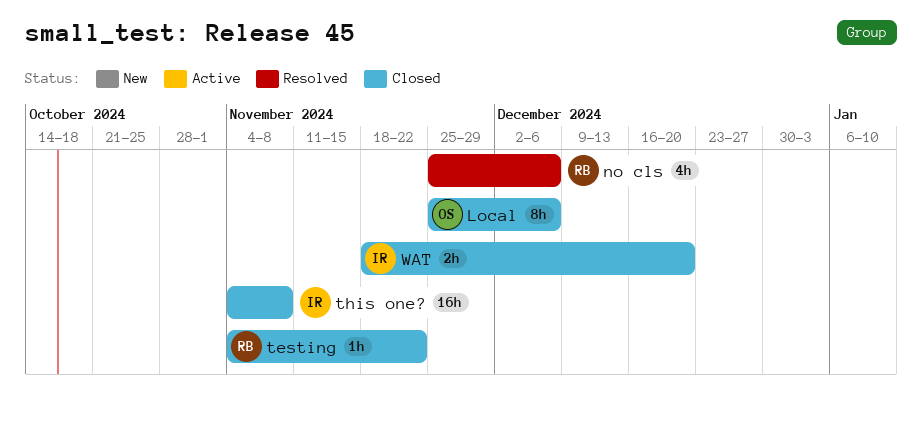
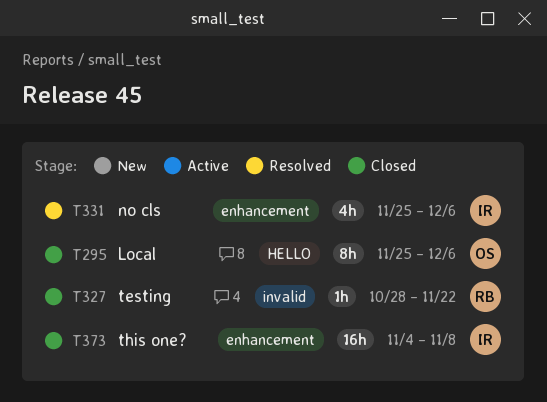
no cls, owner: RB -> IR
testing, start: Nov 4 -> Oct 28
WAT: present -> none

